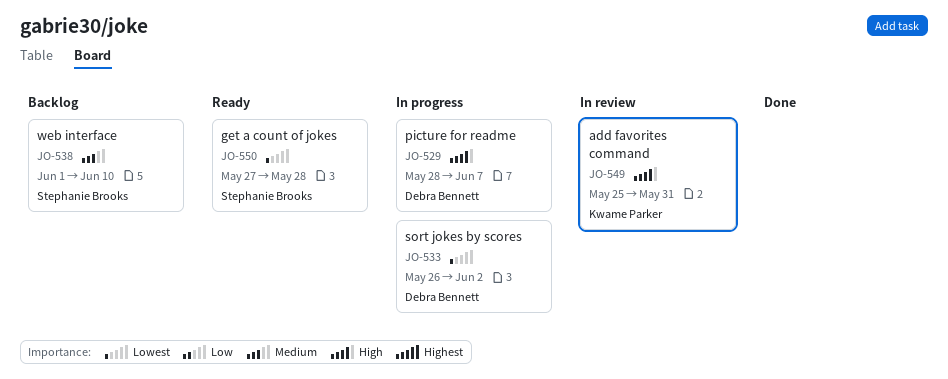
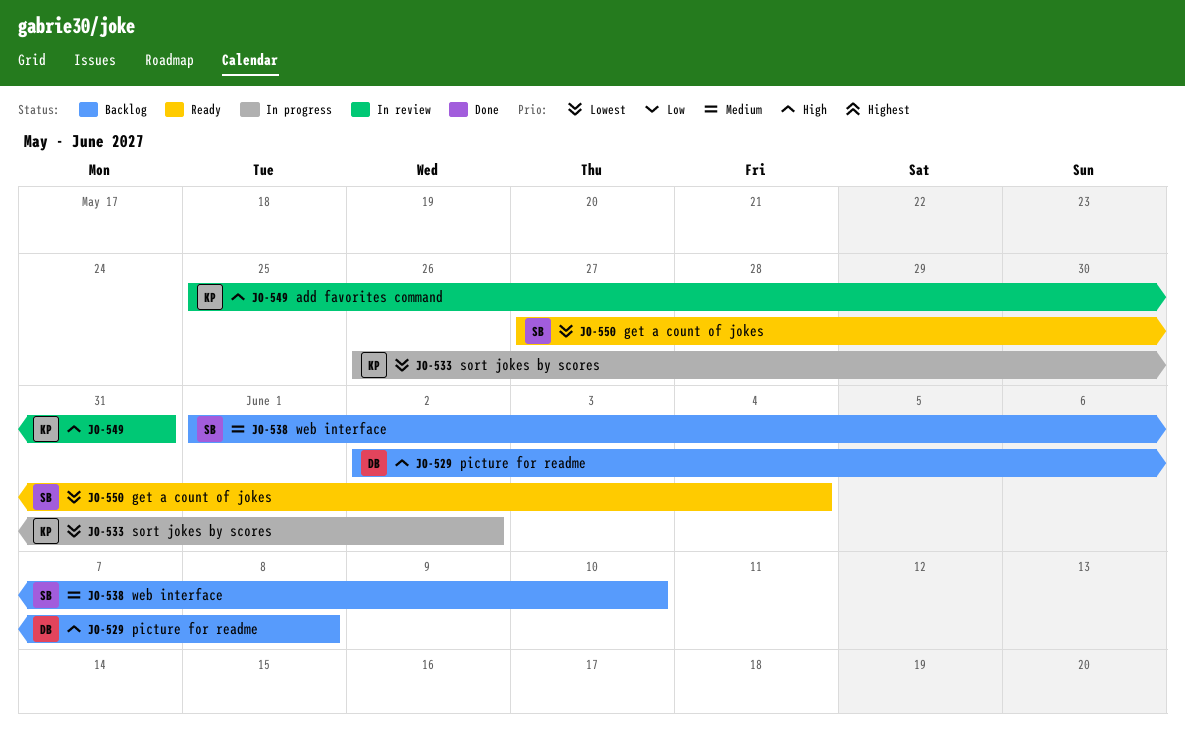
JO-529, status: In progress -> Backlog
JO-529, start: May 28 -> Jun 2
JO-529, due: Jun 7 -> Jun 8
JO-533, owner: Debra Bennett -> Kwame Parker
JO-550, due: May 28 -> Jun 4

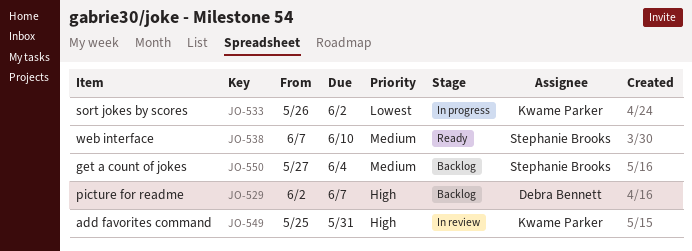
JO-529, due: Jun 8 -> Jun 7
JO-538, status: Backlog -> Ready
JO-538, start: Jun 1 -> Jun 7
JO-550, status: Ready -> Backlog
JO-550, priority: Lowest -> Medium

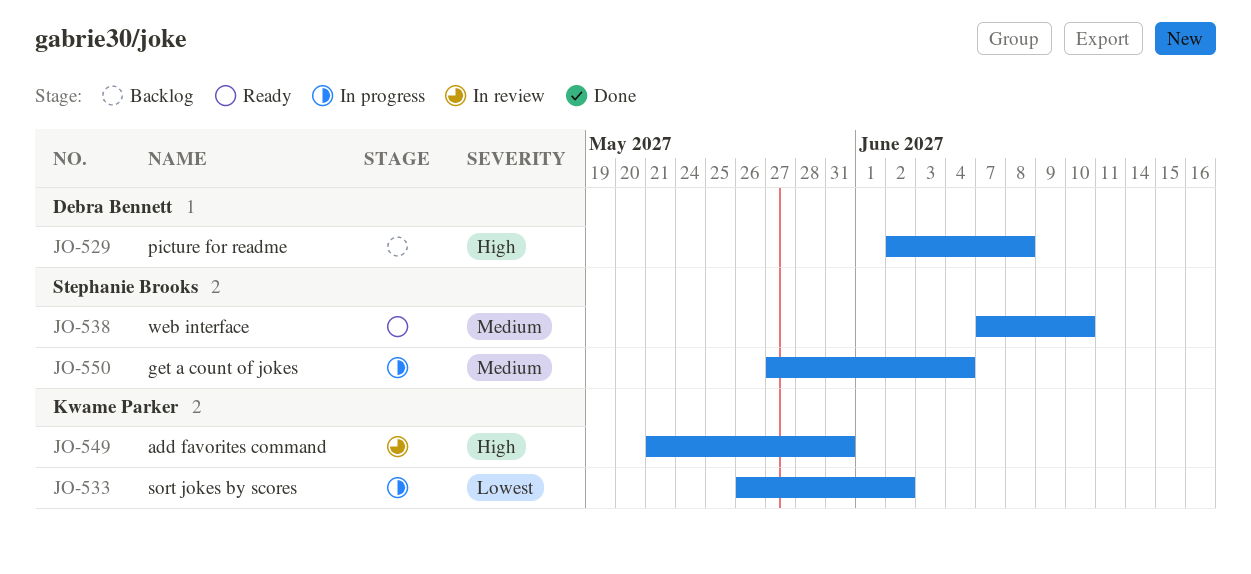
JO-529, due: Jun 7 -> Jun 8
JO-549, start: May 25 -> May 21
JO-550, status: Backlog -> In progress

